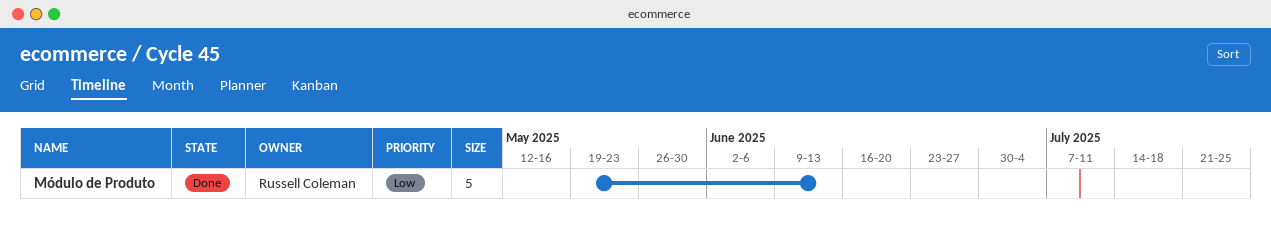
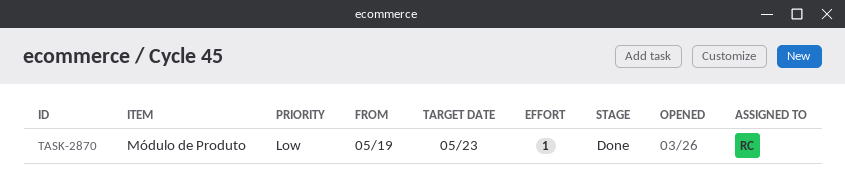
Módulo de Produto, estimate: 5 -> 1
Módulo de Produto, due: Jun 13 -> May 23

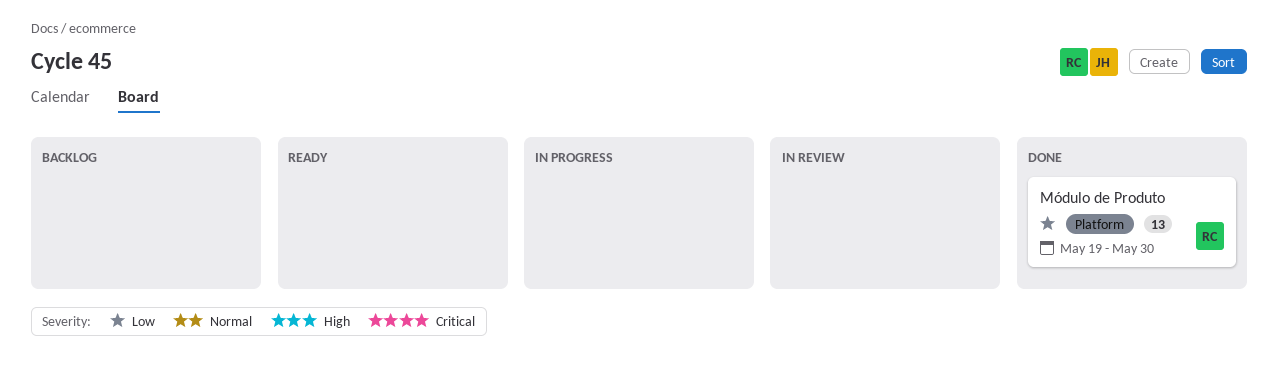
Módulo de Produto, estimate: 1 -> 13
Módulo de Produto, due: May 23 -> May 30

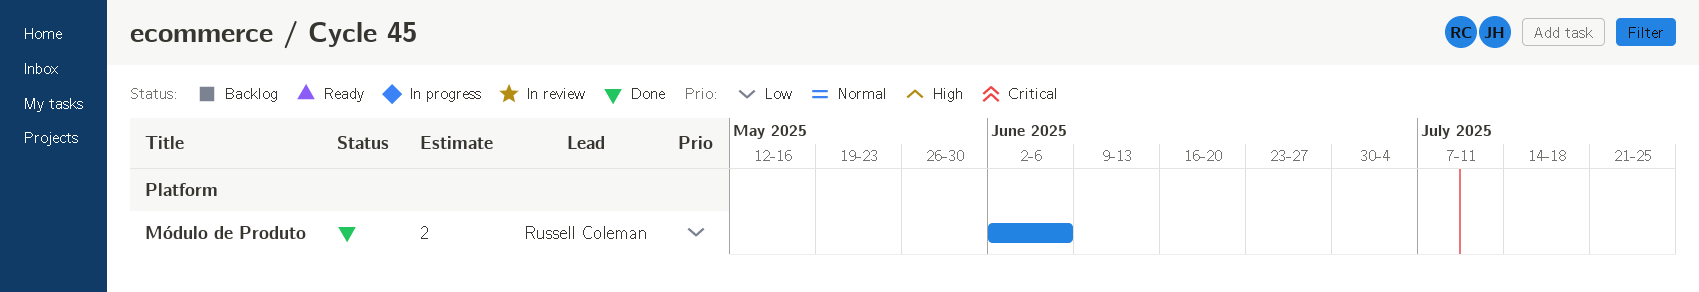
Módulo de Produto, estimate: 13 -> 2
Módulo de Produto, start: May 19 -> Jun 2
Módulo de Produto, due: May 30 -> Jun 6

